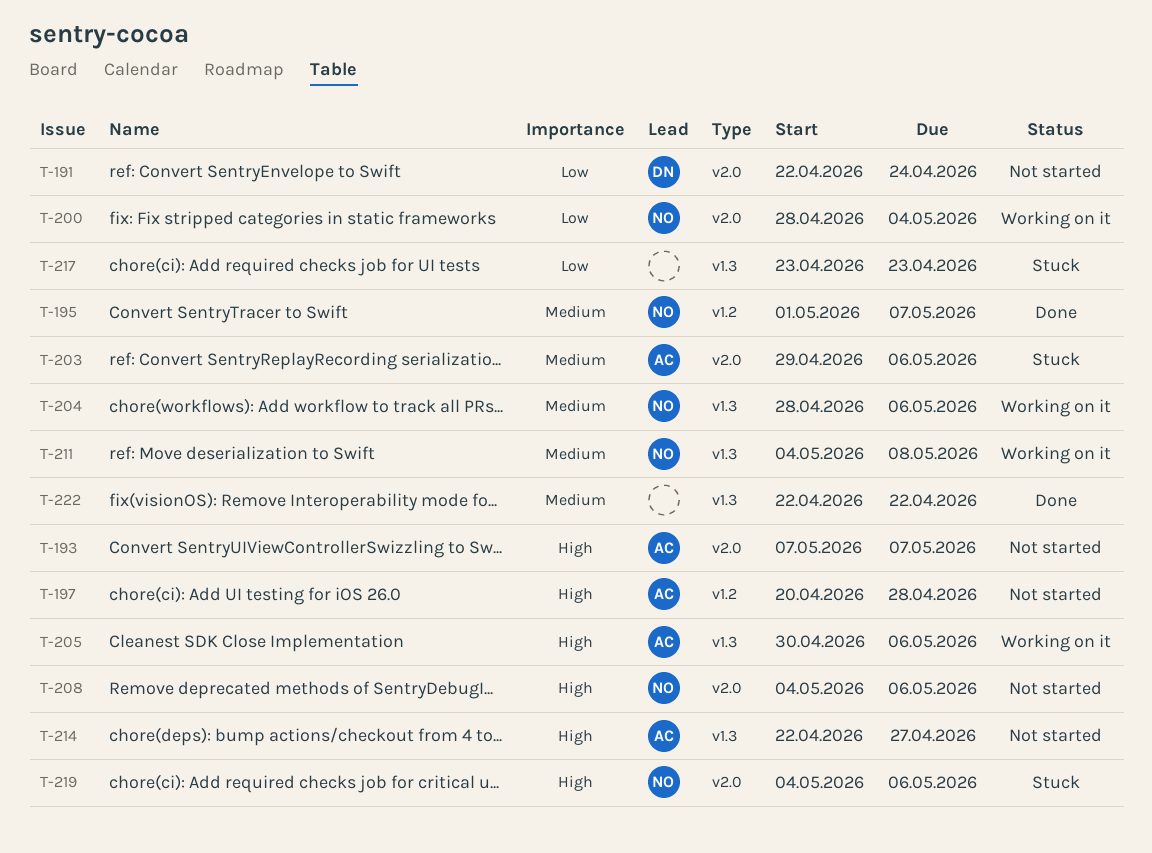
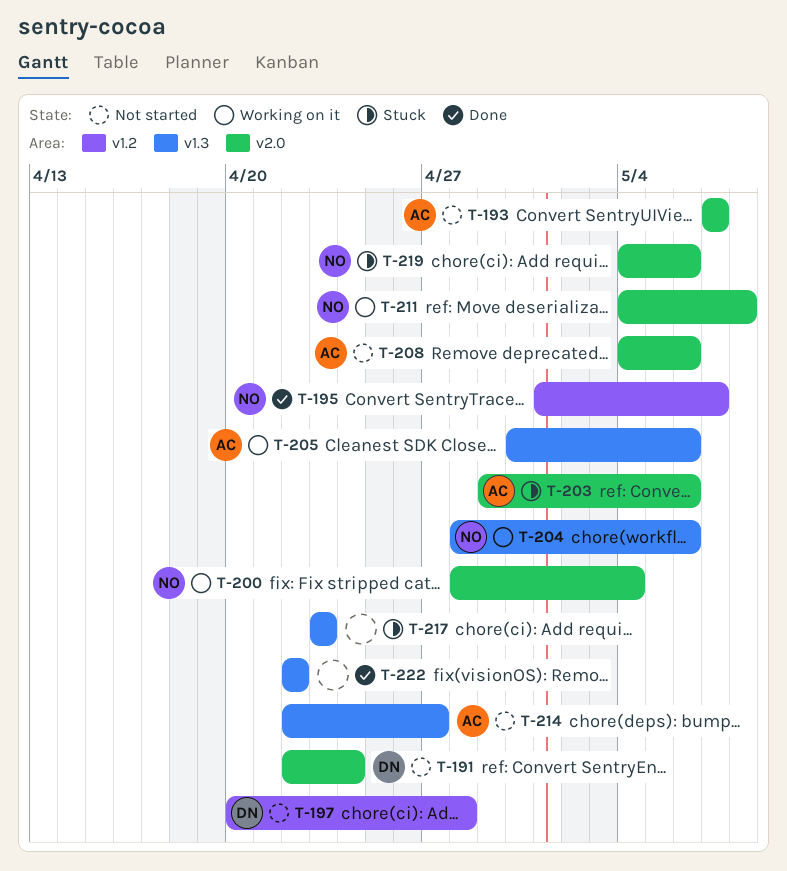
T-197, owner: AC -> DN
T-208, owner: NO -> AC
T-211, label: v1.3 -> v2.0

